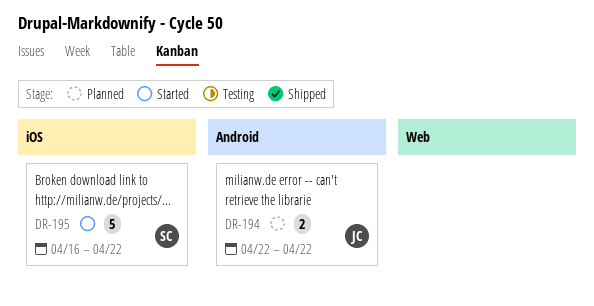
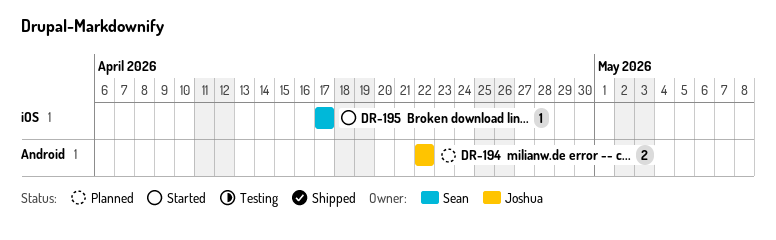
DR-195, estimate: 5 -> 1
DR-195, start: Apr 16 -> Apr 17
DR-195, due: Apr 22 -> Apr 17

